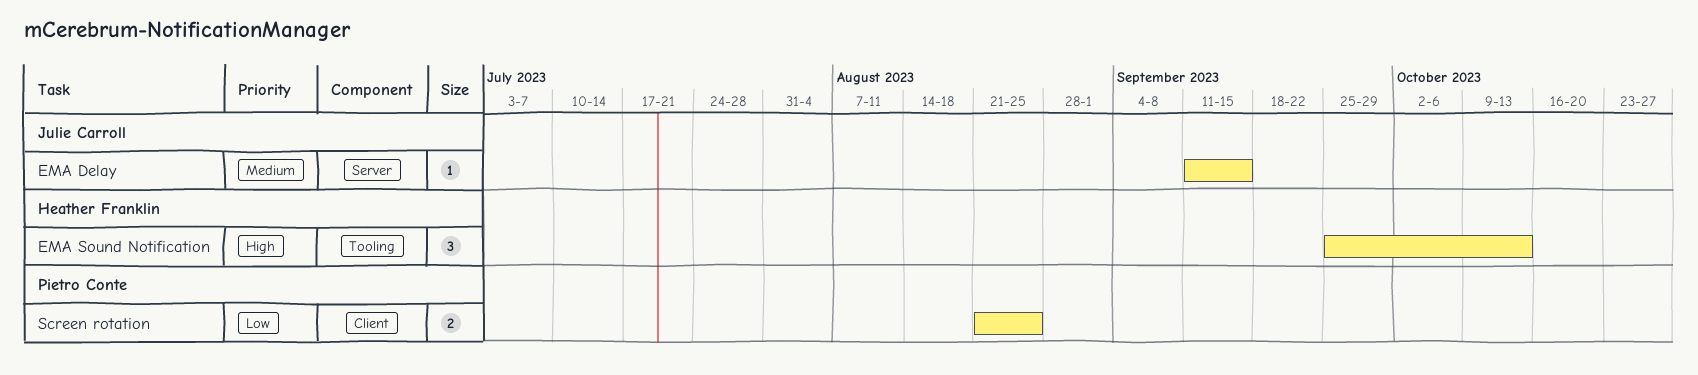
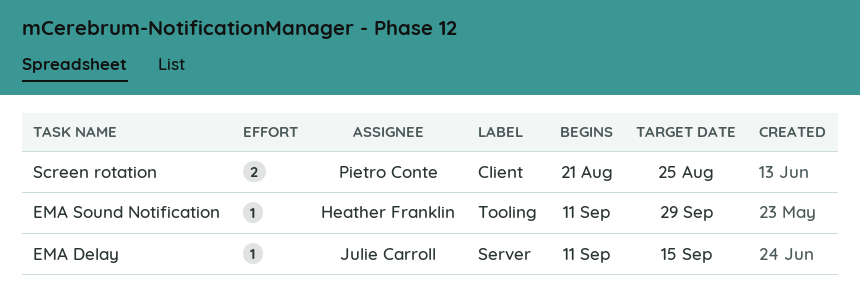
EMA Sound Notification, estimate: 3 -> 1
EMA Sound Notification, start: Sep 25 -> Sep 11
EMA Sound Notification, due: Oct 13 -> Sep 29

